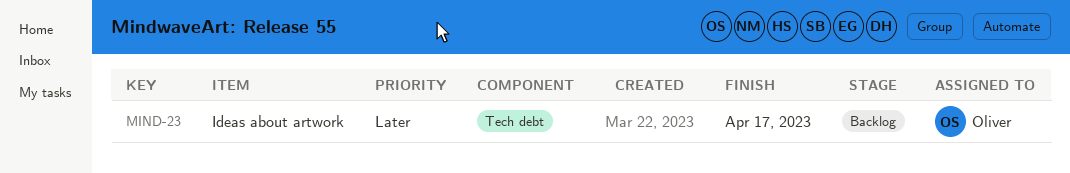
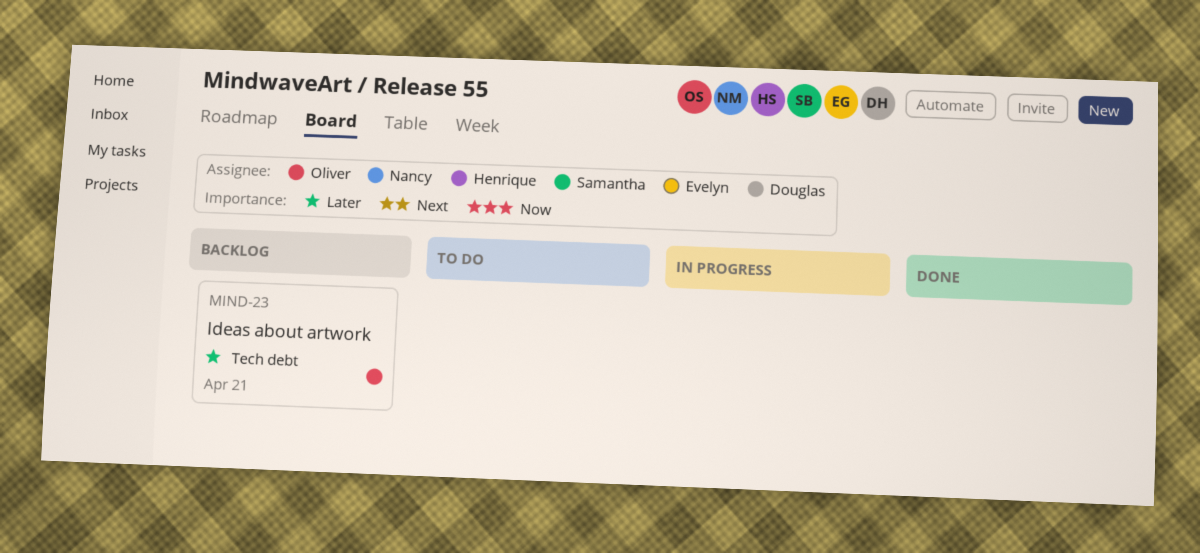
MIND-23, due: Apr 17 -> Apr 21

